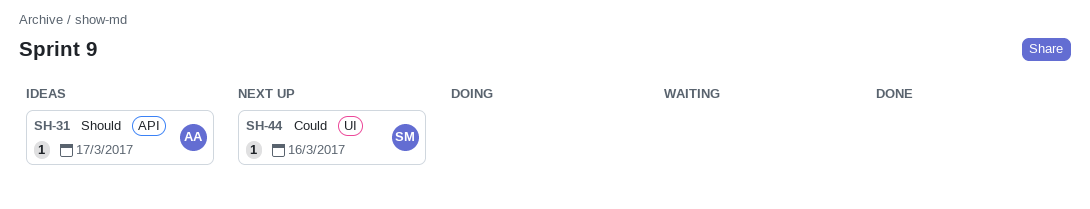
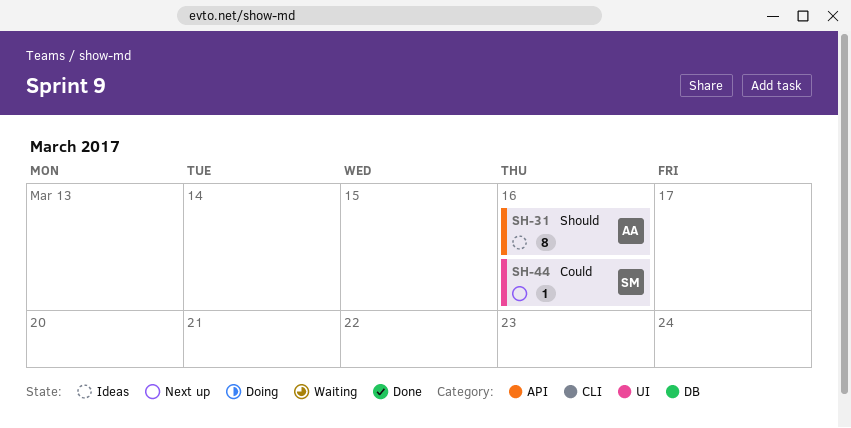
SH-31, estimate: 1 -> 8
SH-31, due: Mar 17 -> Mar 16

